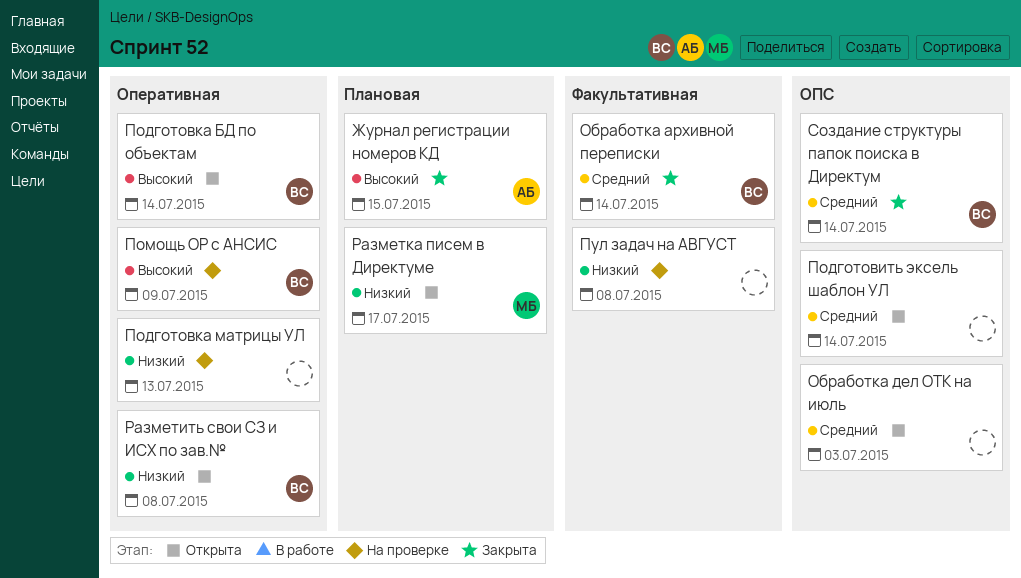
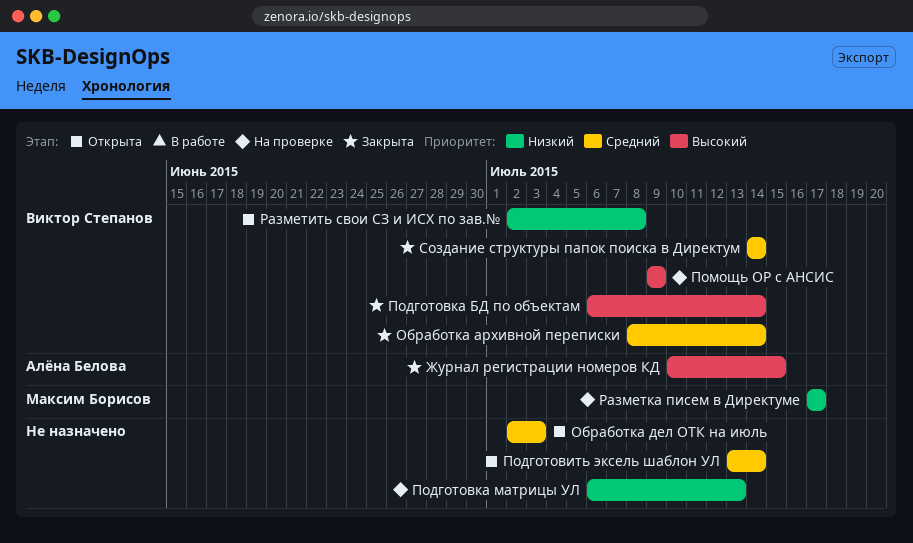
Подготовка БД по объектам, status: Открыта -> Закрыта
Пул задач на АВГУСТ: present -> none
Разметка писем в Директуме, status: Открыта -> На проверке

